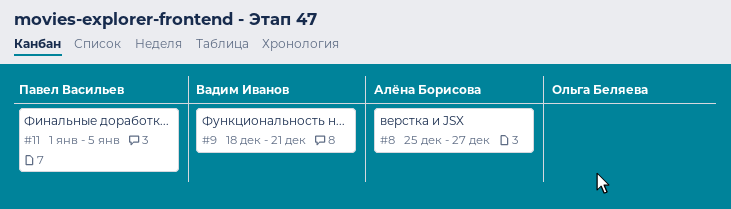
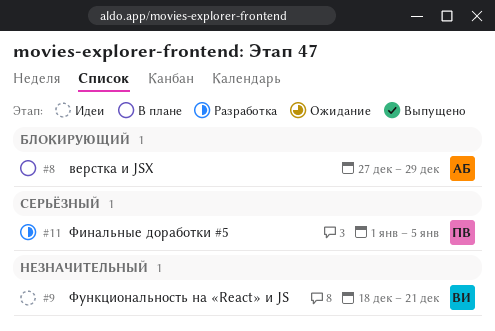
#8, start: Dec 25 -> Dec 27
#8, due: Dec 27 -> Dec 29

